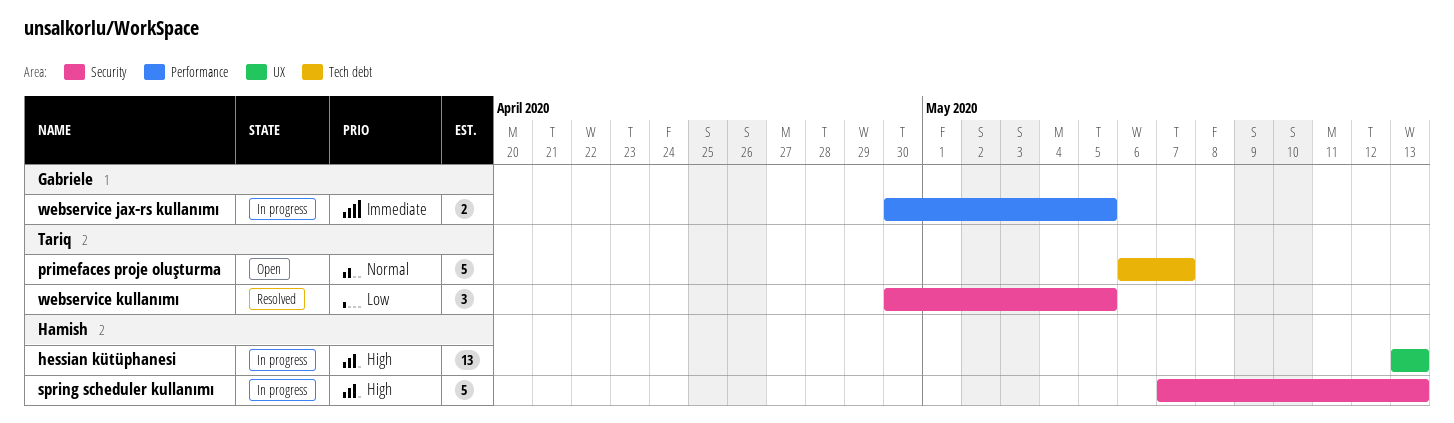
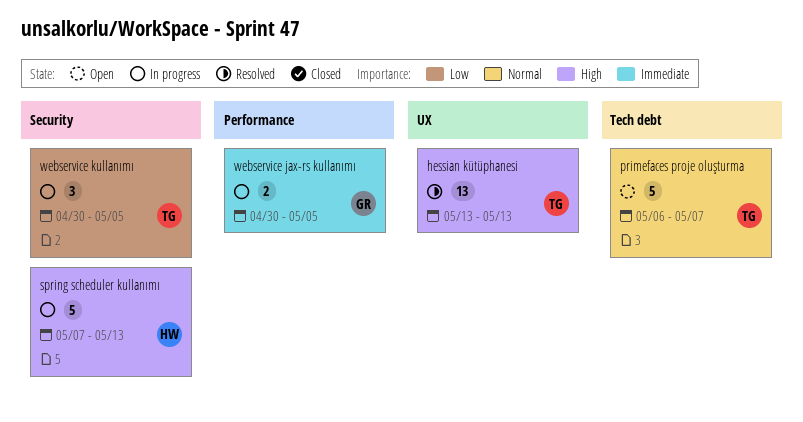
hessian kütüphanesi, status: In progress -> Resolved
hessian kütüphanesi, owner: Hamish -> Tariq
webservice kullanımı, status: Resolved -> In progress

